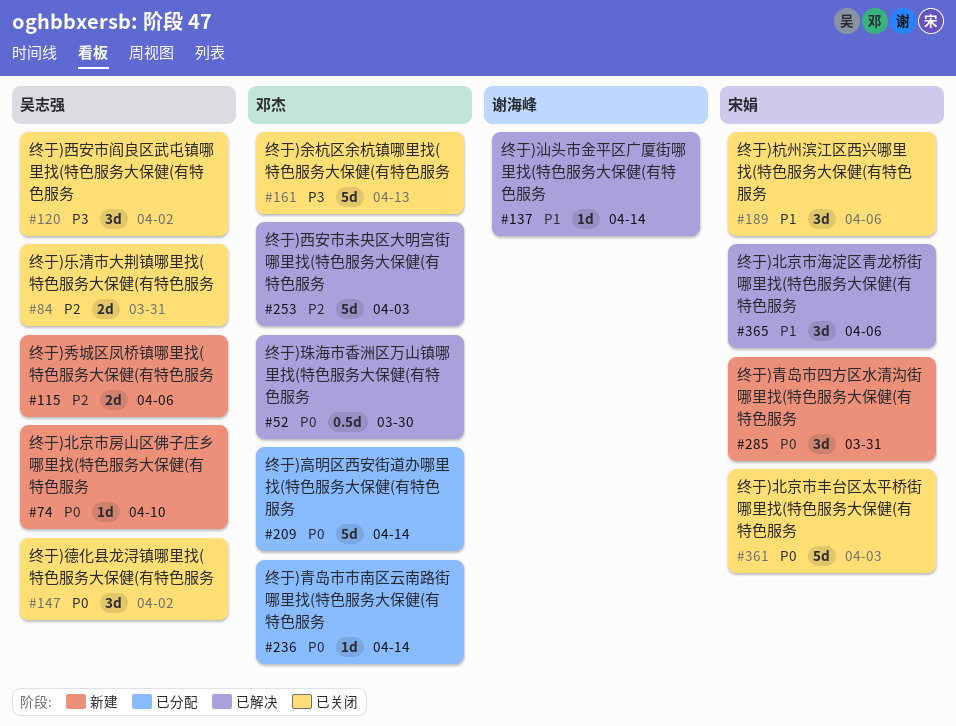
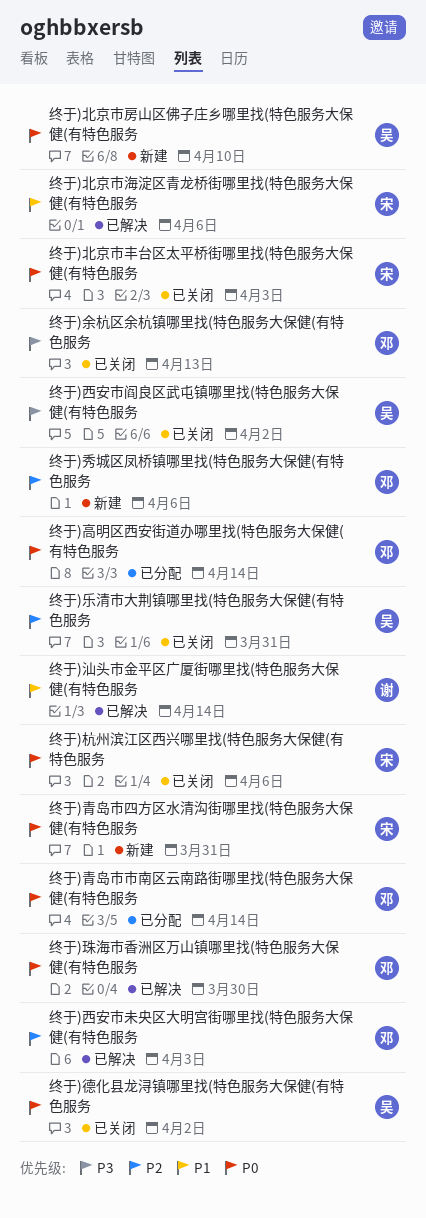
终于)杭州滨江区西兴哪里找(特色服务大保健(有特色服务, priority: P1 -> P0
终于)秀城区凤桥镇哪里找(特色服务大保健(有特色服务, owner: 吴志强 -> 邓杰

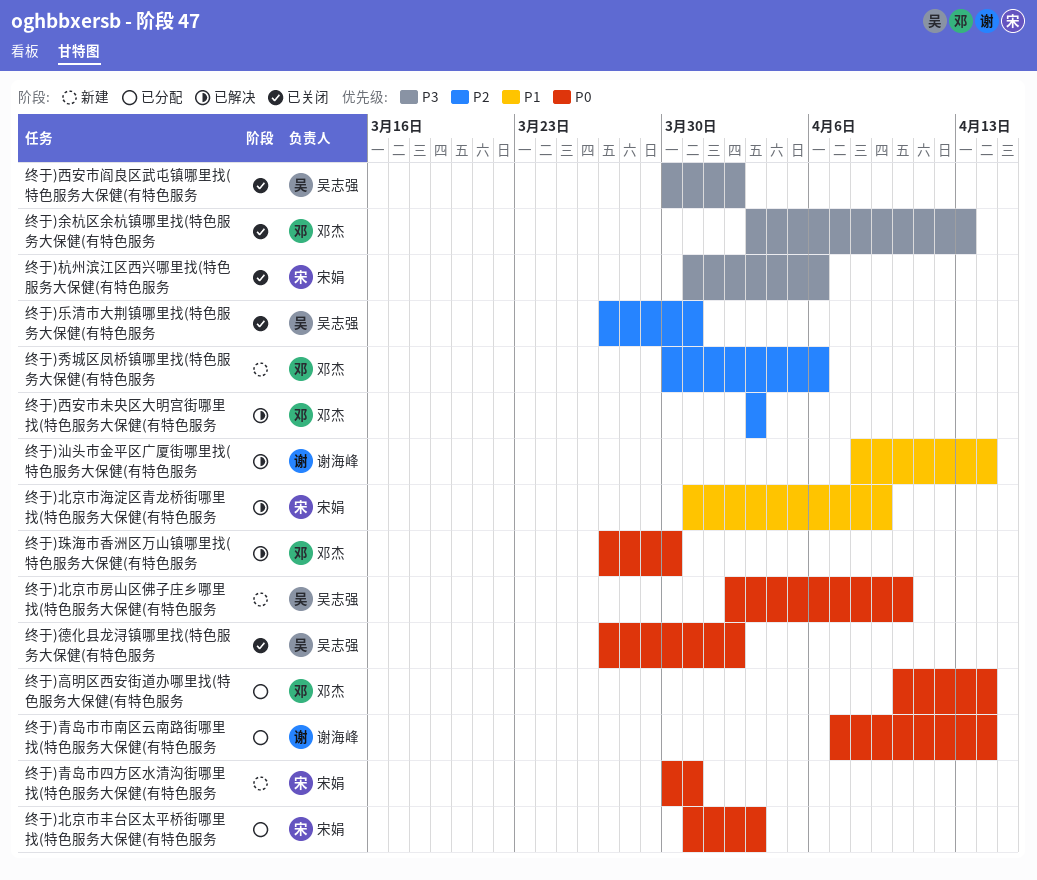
终于)北京市丰台区太平桥街哪里找(特色服务大保健(有特色服务, status: 已关闭 -> 已分配
终于)北京市海淀区青龙桥街哪里找(特色服务大保健(有特色服务, due: Apr 6 -> Apr 9
终于)杭州滨江区西兴哪里找(特色服务大保健(有特色服务, priority: P0 -> P3
终于)青岛市市南区云南路街哪里找(特色服务大保健(有特色服务, owner: 邓杰 -> 谢海峰

